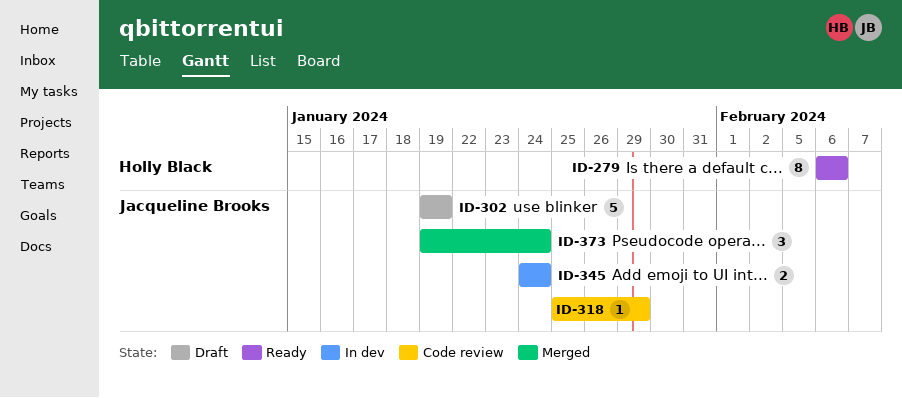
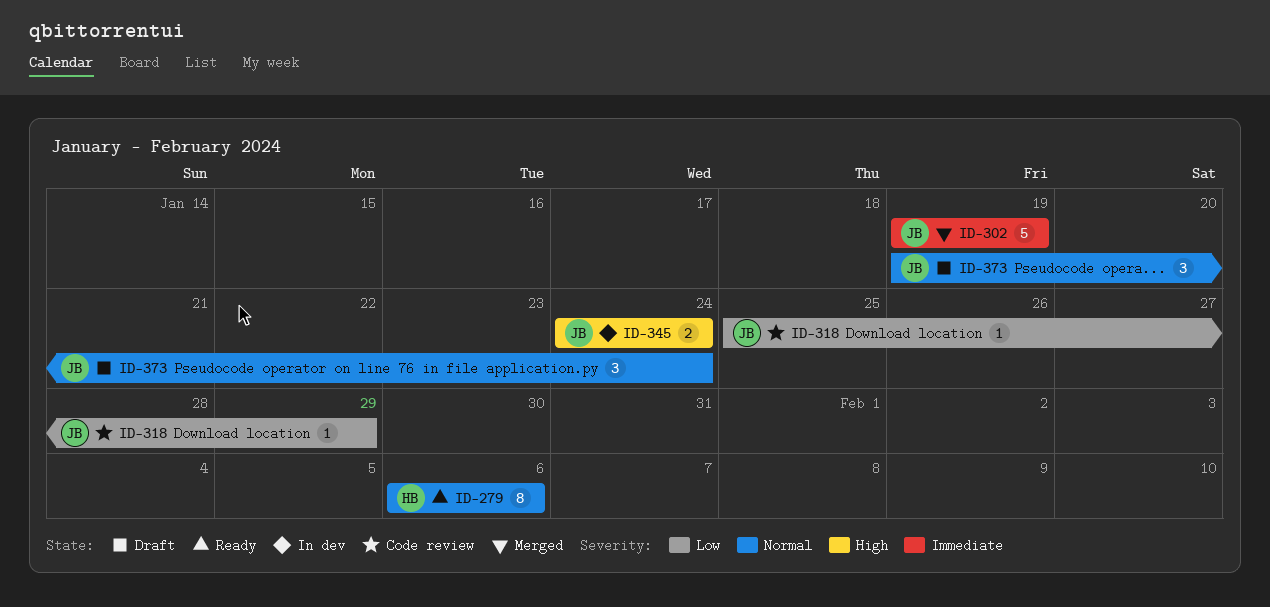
ID-302, status: Draft -> Merged
ID-373, status: Merged -> Draft

